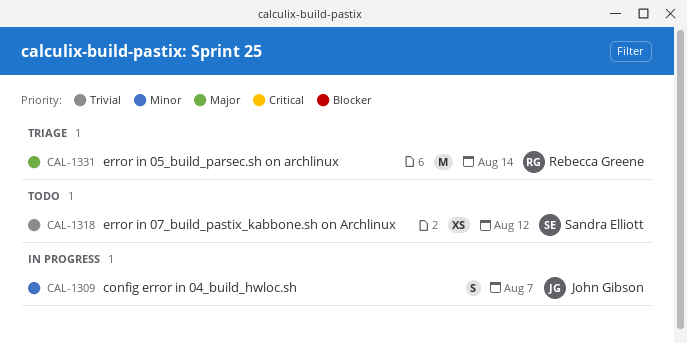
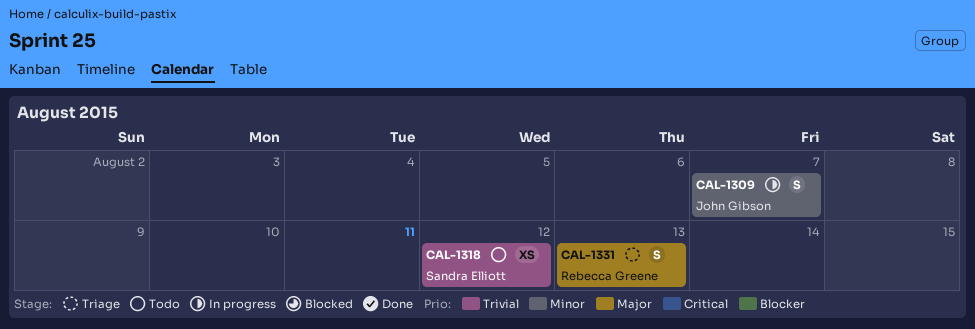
CAL-1331, estimate: M -> S
CAL-1331, due: Aug 14 -> Aug 13

